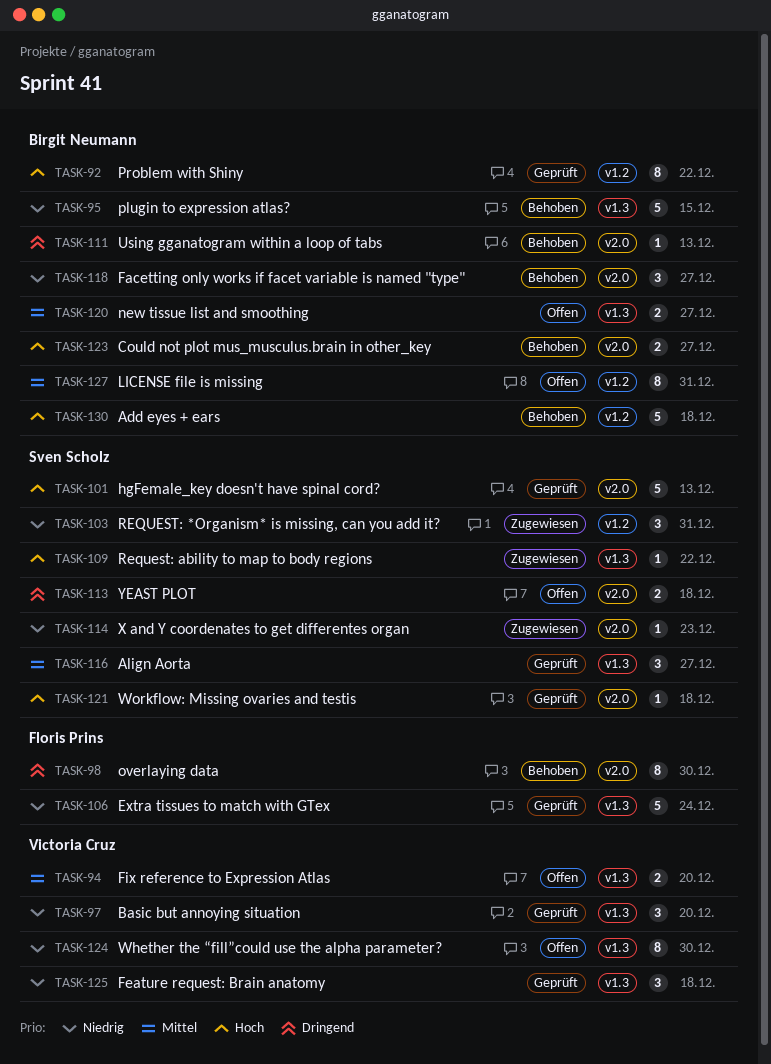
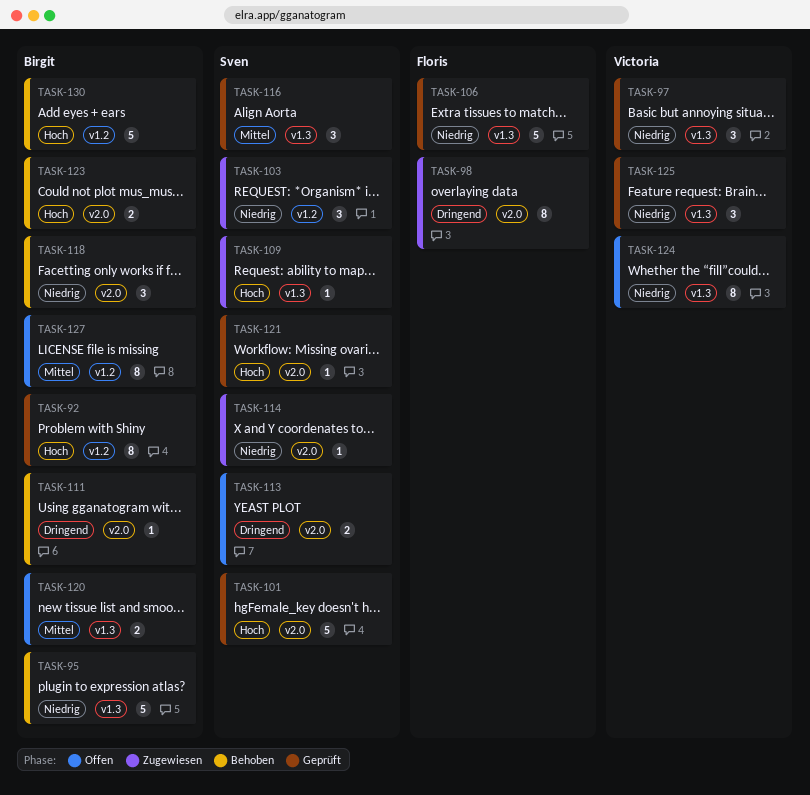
TASK-94: present -> none
TASK-98, status: Behoben -> Zugewiesen

